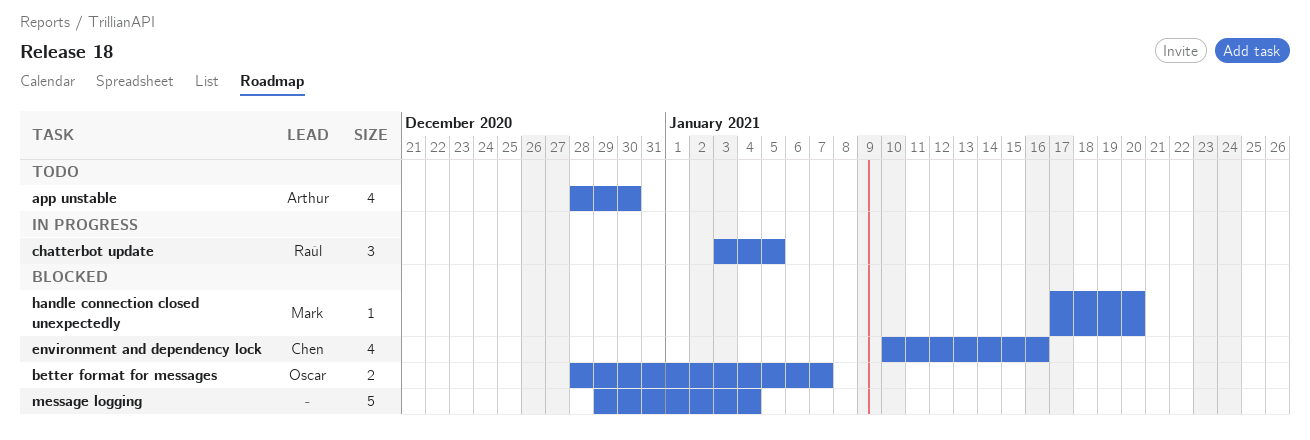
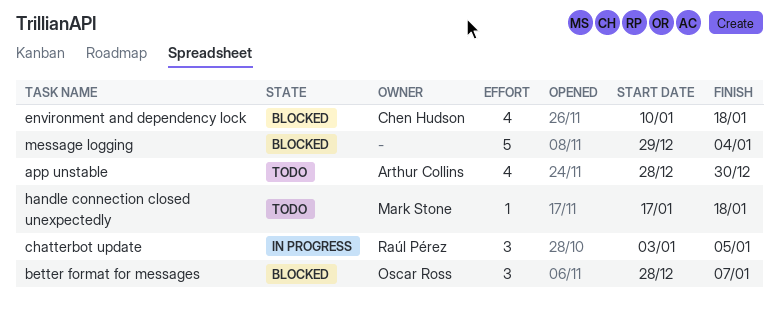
better format for messages, estimate: 2 -> 3
environment and dependency lock, due: Jan 16 -> Jan 18
handle connection closed unexpectedly, status: Blocked -> Todo
handle connection closed unexpectedly, due: Jan 20 -> Jan 18

